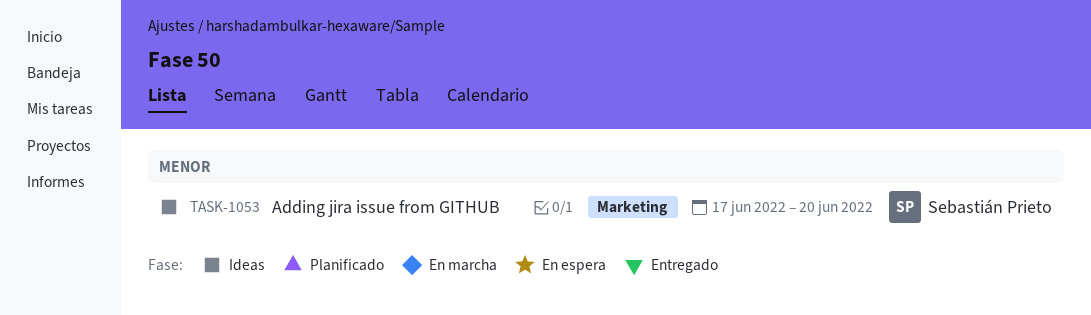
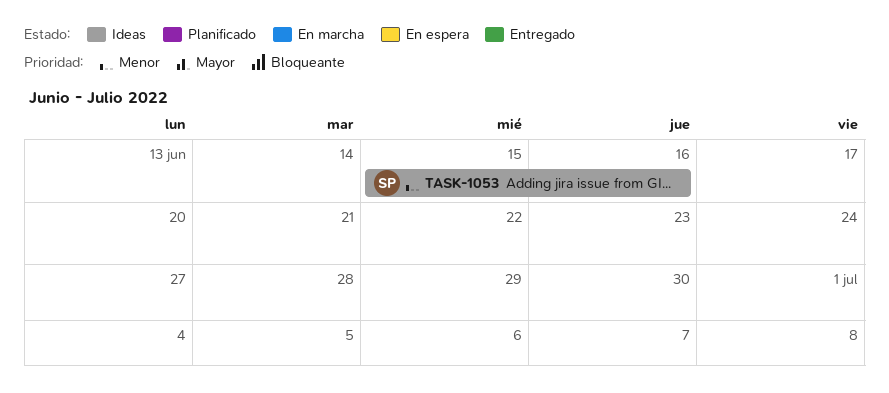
TASK-1053, start: Jun 17 -> Jun 15
TASK-1053, due: Jun 20 -> Jun 16

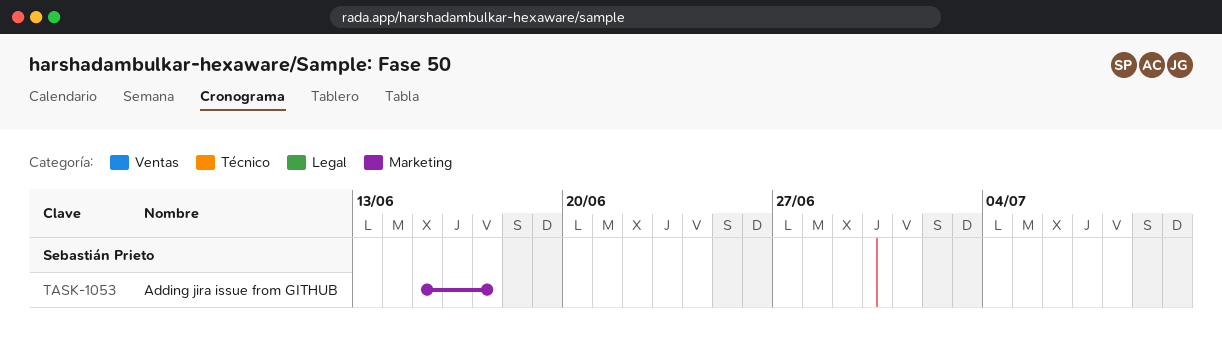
TASK-1053, due: Jun 16 -> Jun 17

